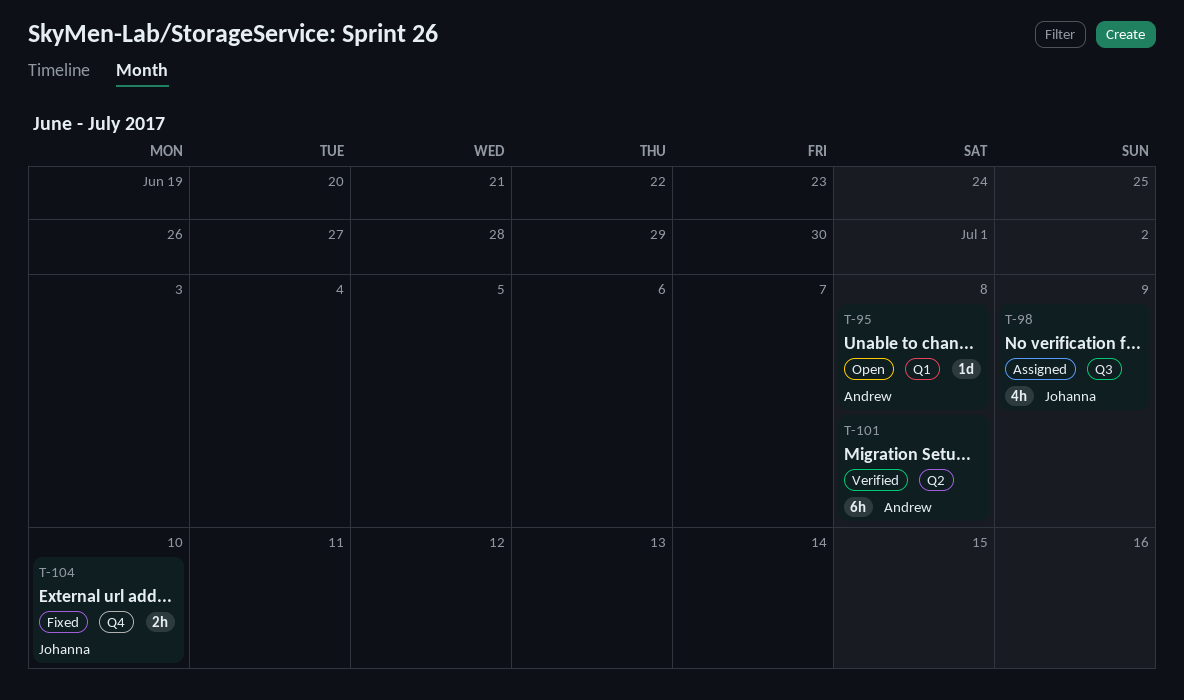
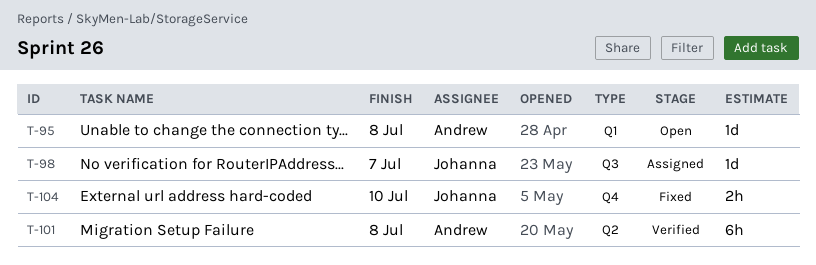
T-98, estimate: 4h -> 1d
T-98, due: Jul 9 -> Jul 7

